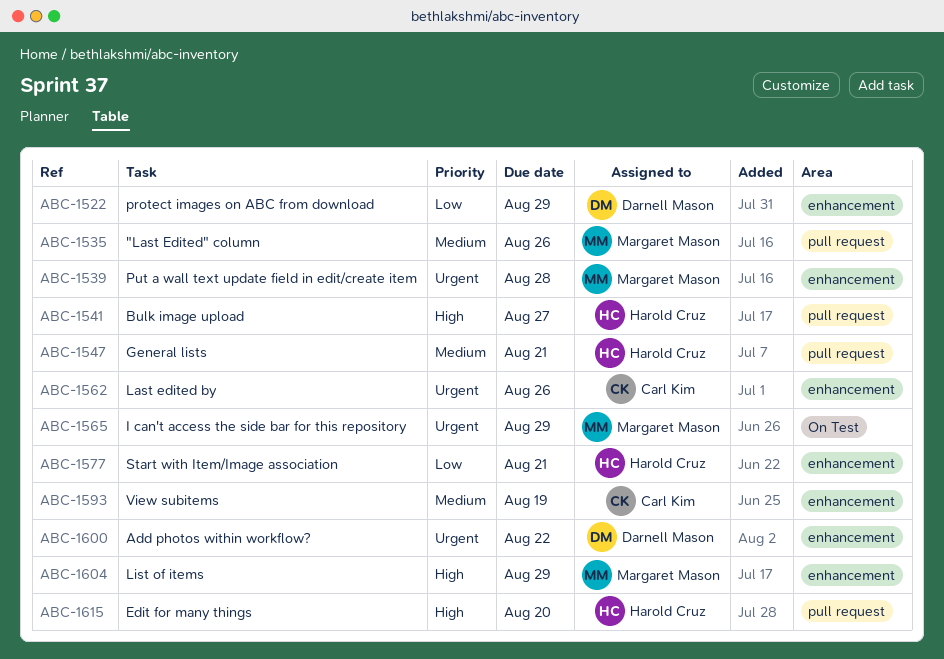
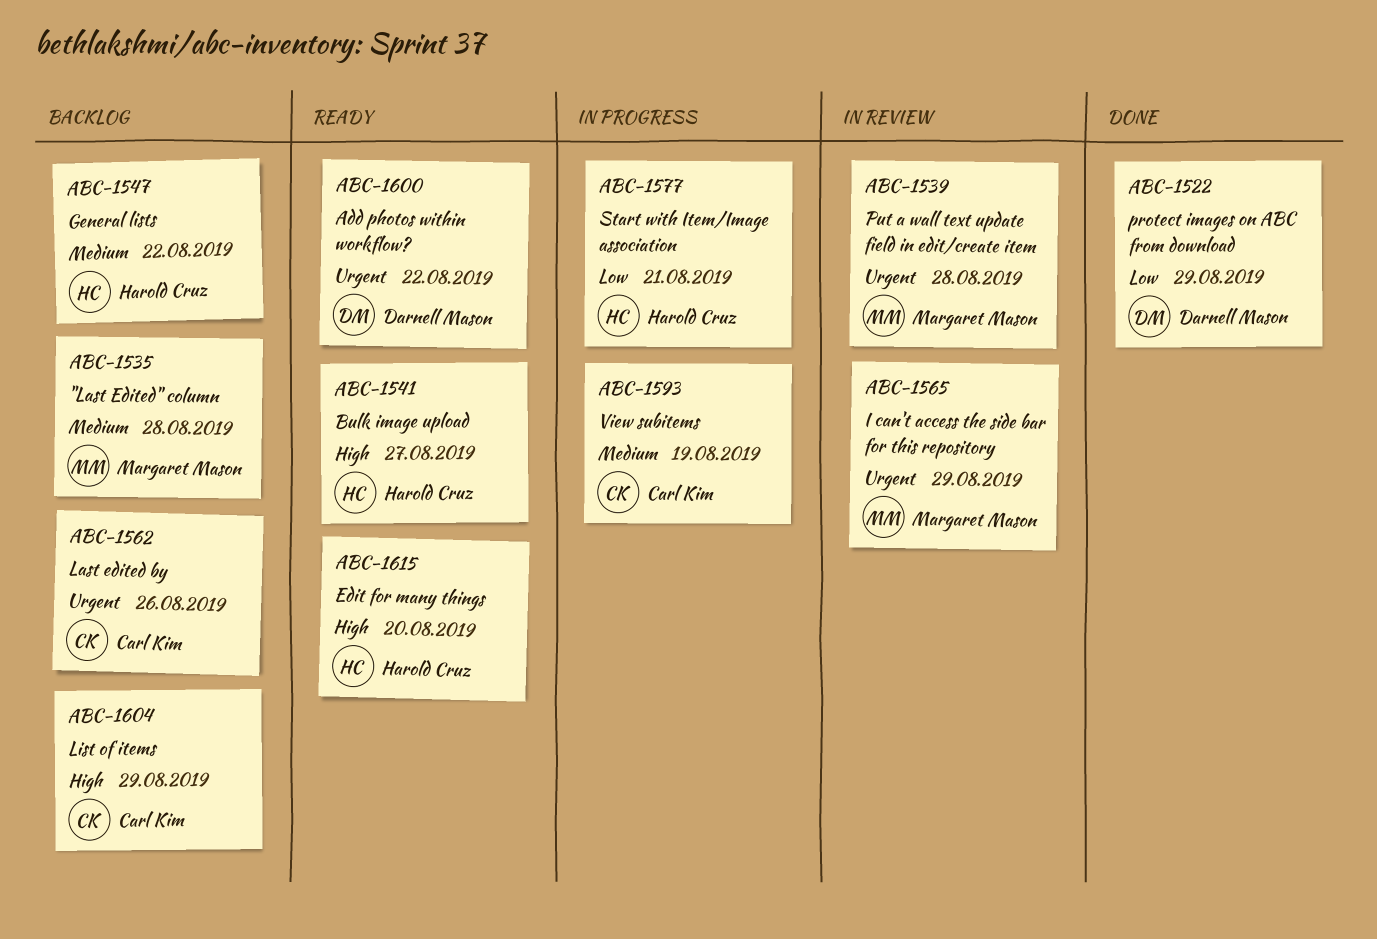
ABC-1535, due: Aug 26 -> Aug 28
ABC-1547, due: Aug 21 -> Aug 22
ABC-1604, owner: Margaret Mason -> Carl Kim

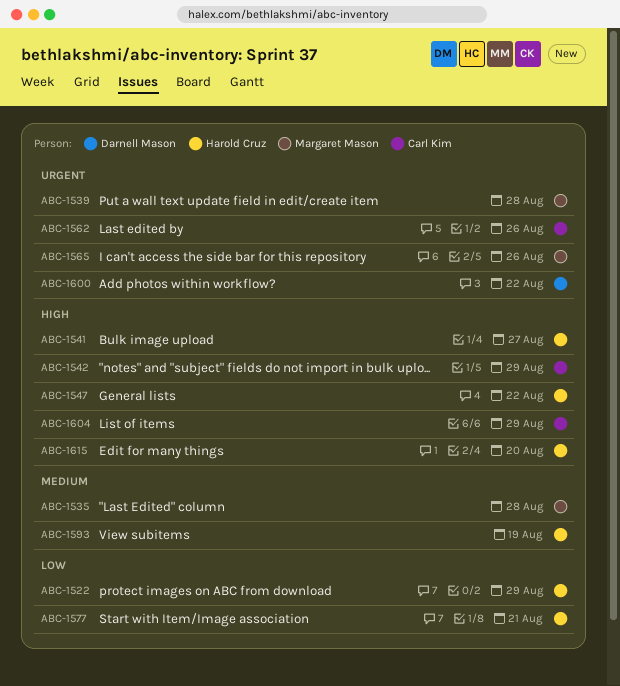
ABC-1522, owner: Darnell Mason -> Harold Cruz
ABC-1542: none -> present
ABC-1547, priority: Medium -> High
ABC-1565, due: Aug 29 -> Aug 26
ABC-1593, owner: Carl Kim -> Harold Cruz

